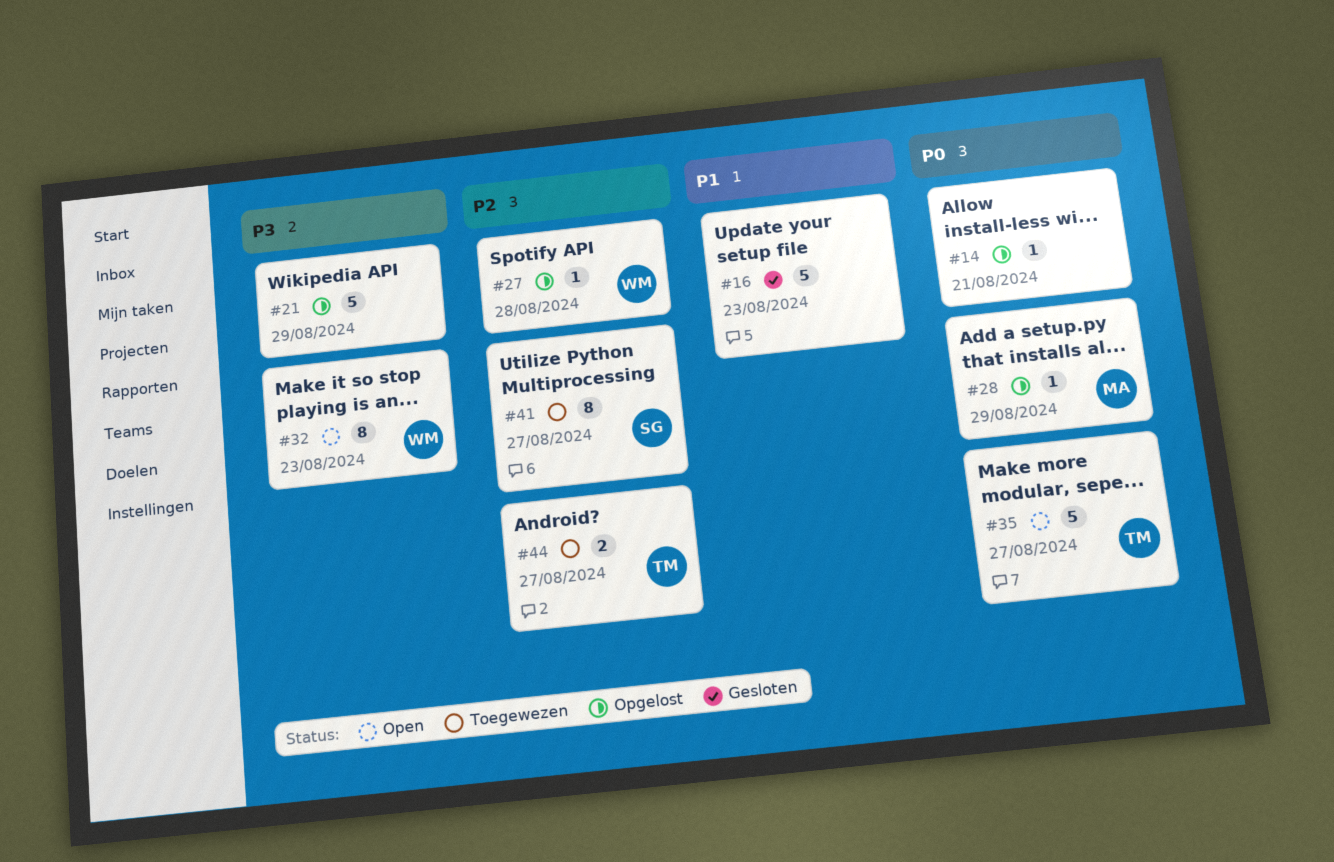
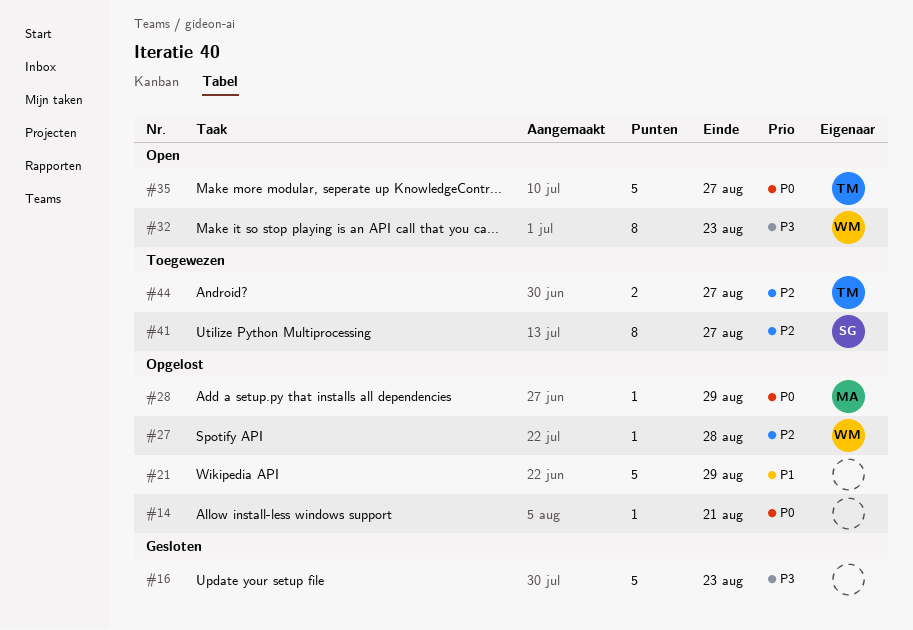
#16, priority: P1 -> P3
#21, priority: P3 -> P1

